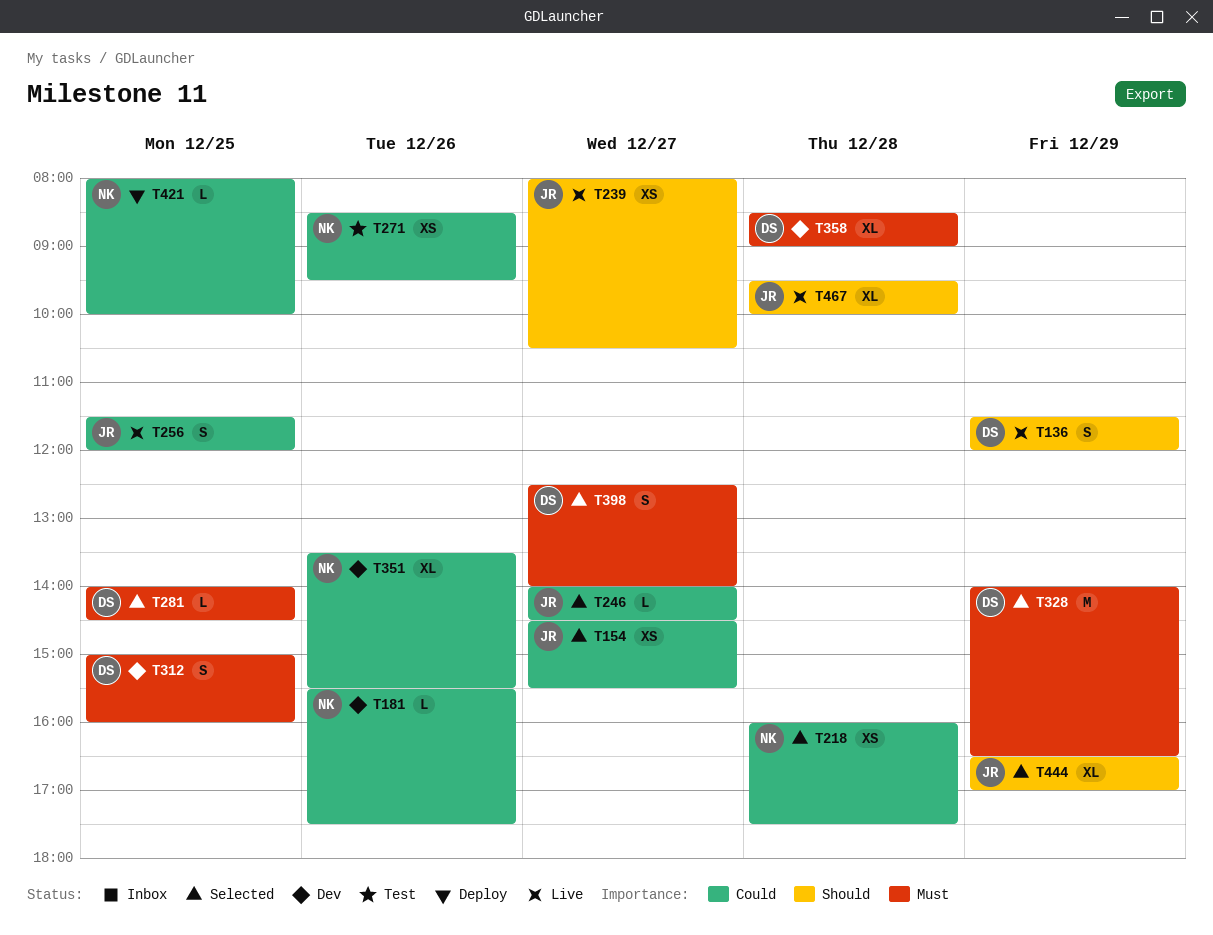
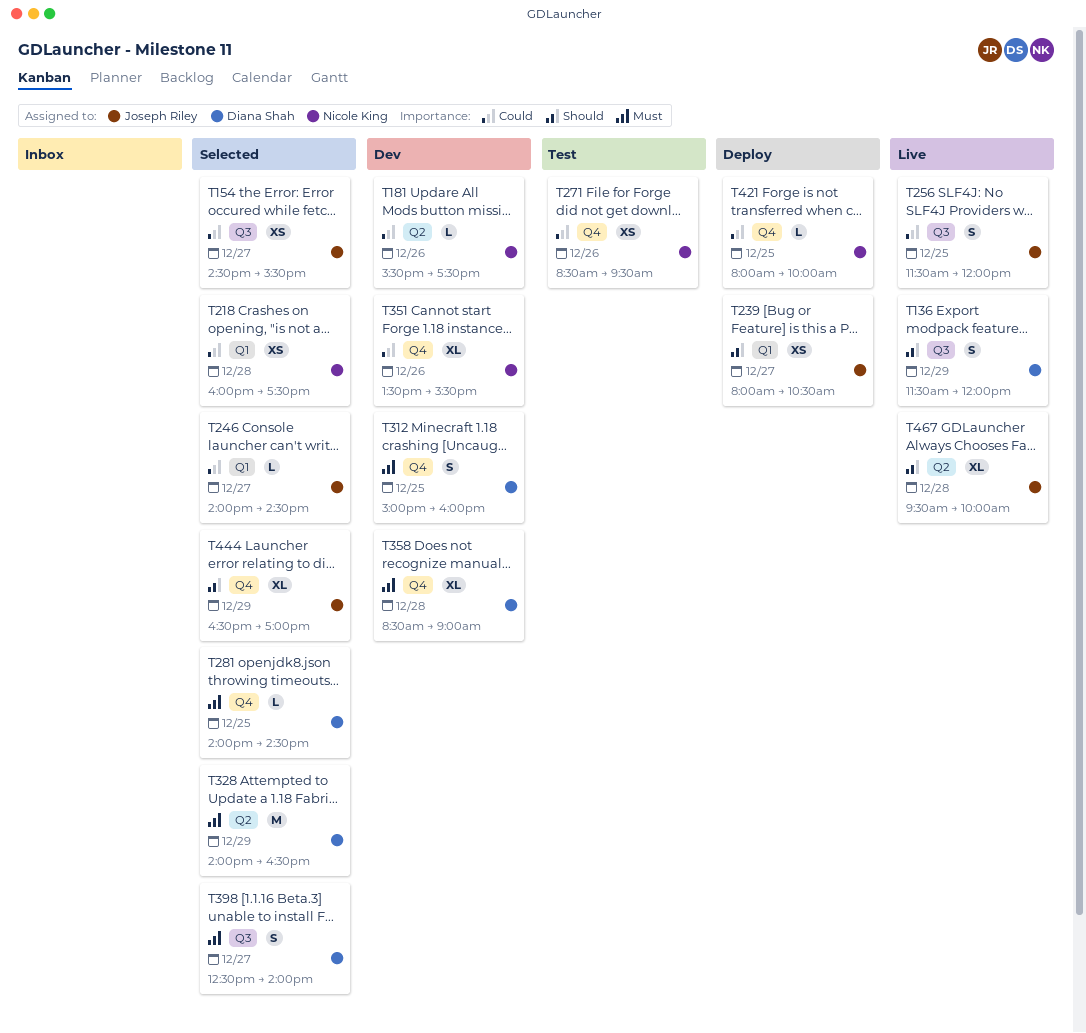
T239, status: Live -> Deploy

